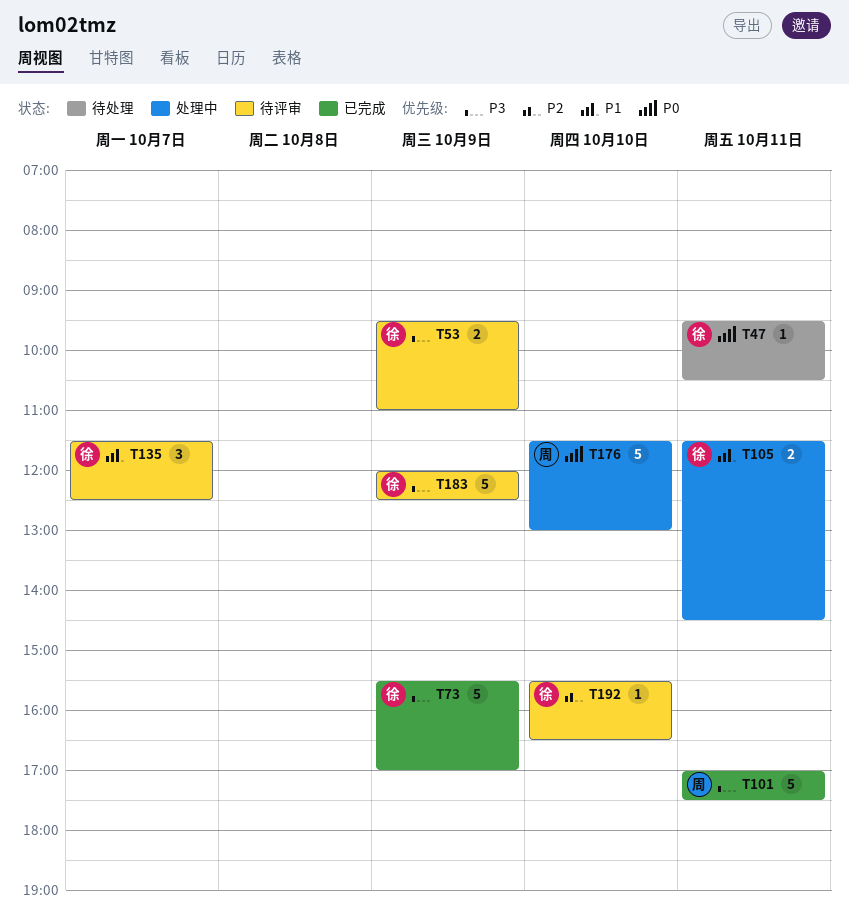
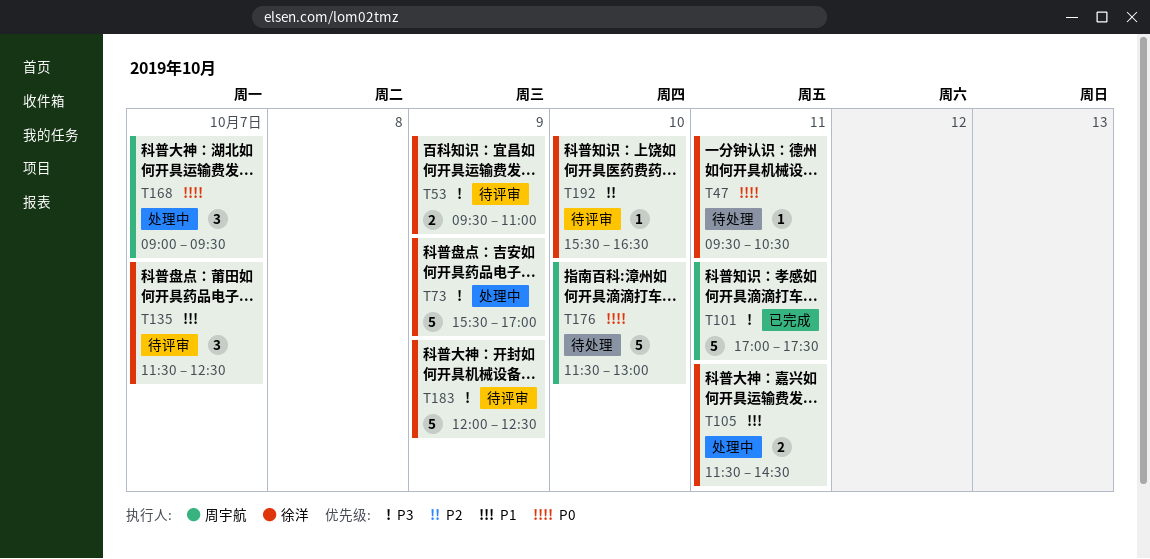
T73, status: 已完成 -> 处理中
T168: none -> present
T176, status: 处理中 -> 待处理

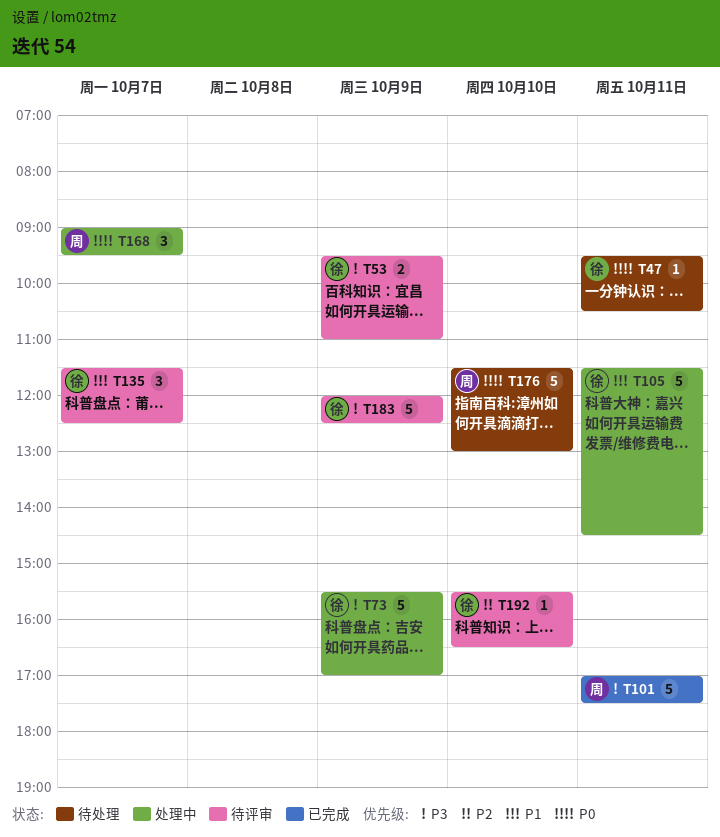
T105, estimate: 2 -> 5

